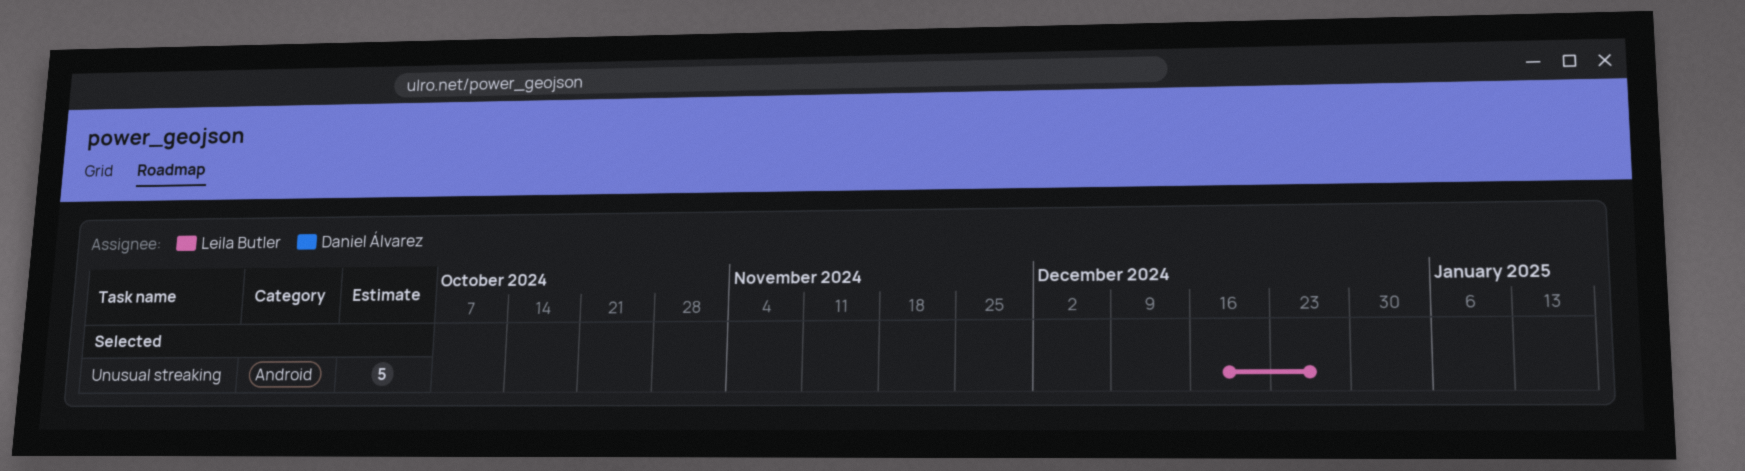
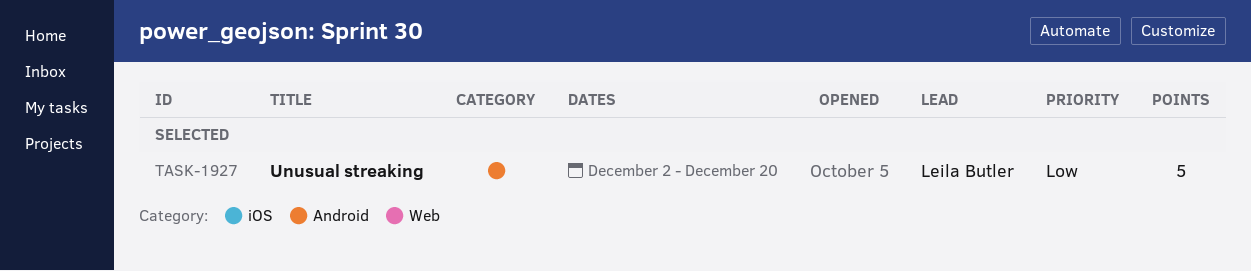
Unusual streaking, start: Dec 16 -> Dec 2
Unusual streaking, due: Dec 27 -> Dec 20

